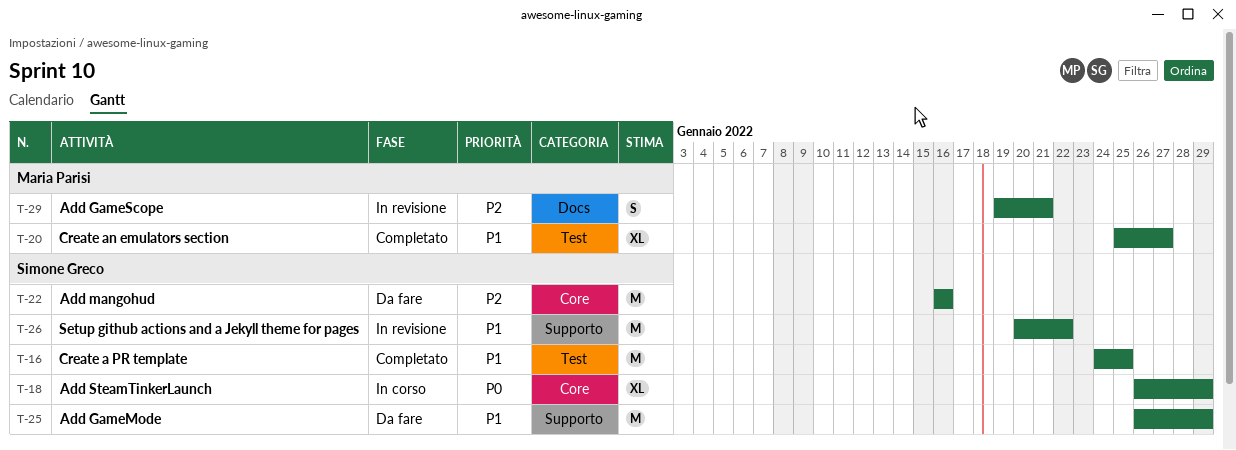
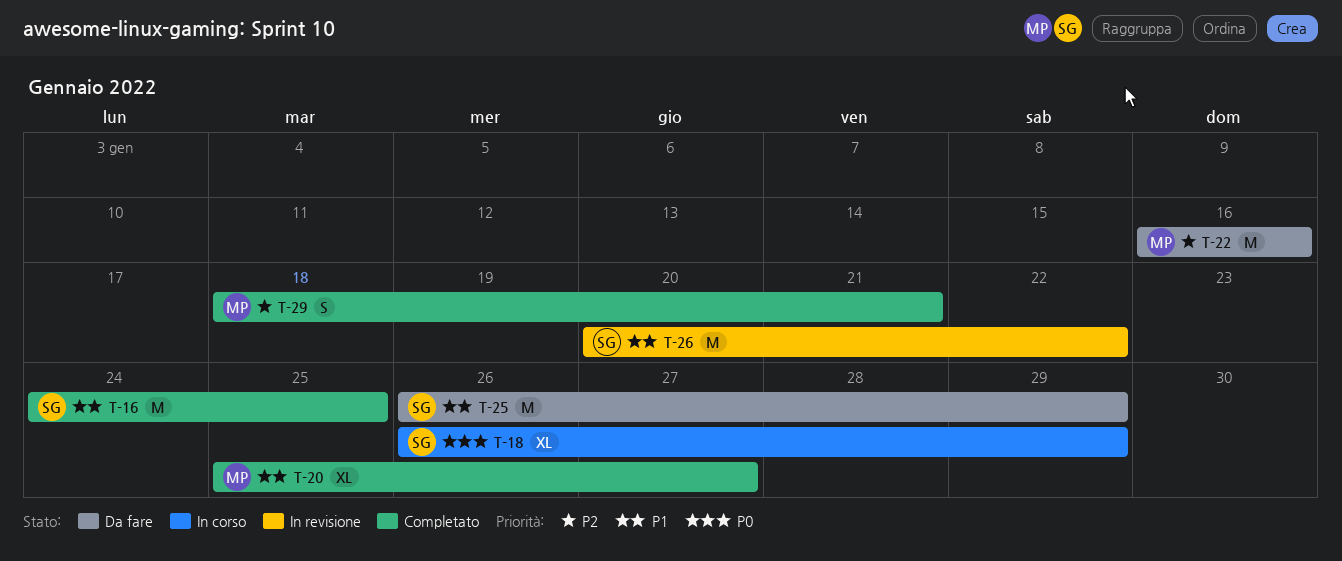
T-22, owner: Simone Greco -> Maria Parisi
T-29, status: In revisione -> Completato
T-29, start: Jan 19 -> Jan 18

